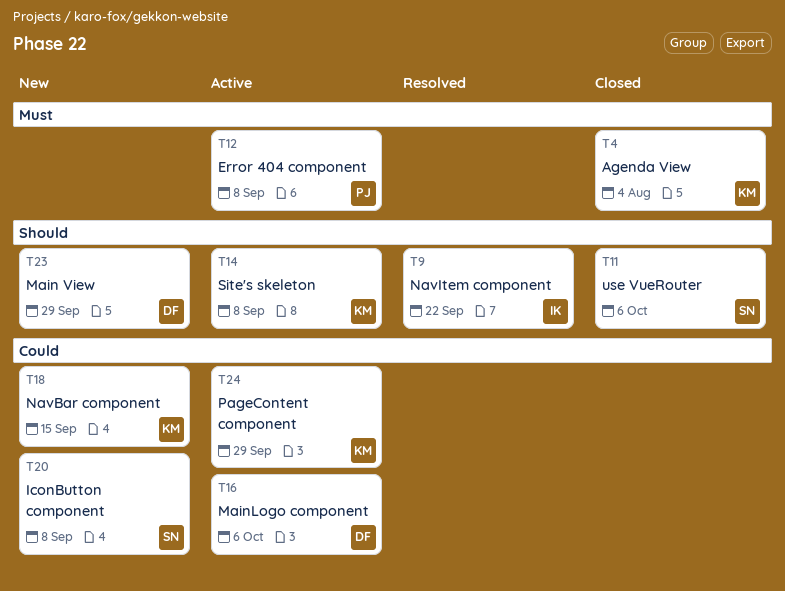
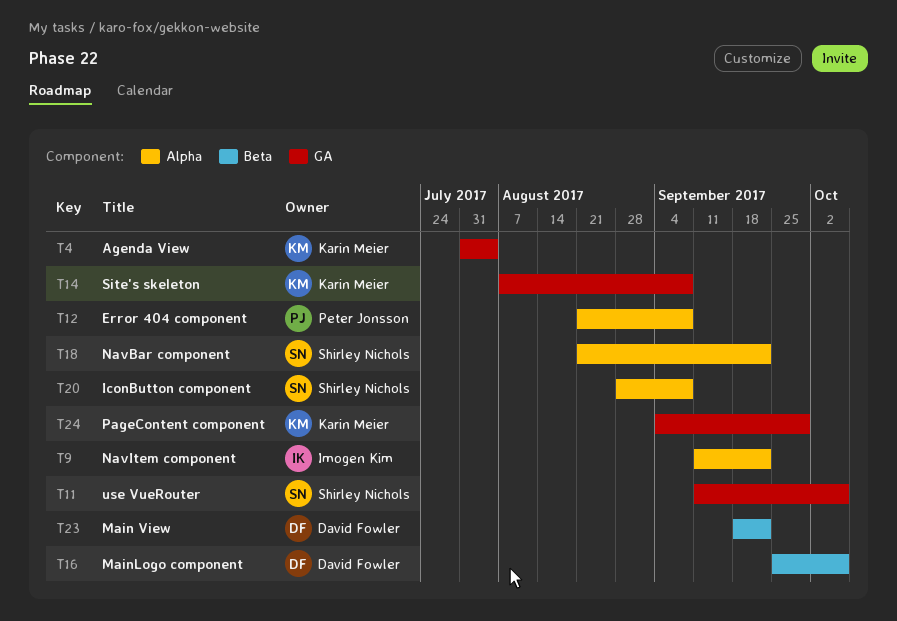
T18, owner: Karin Meier -> Shirley Nichols
T18, due: Sep 15 -> Sep 22
T23, due: Sep 29 -> Sep 22

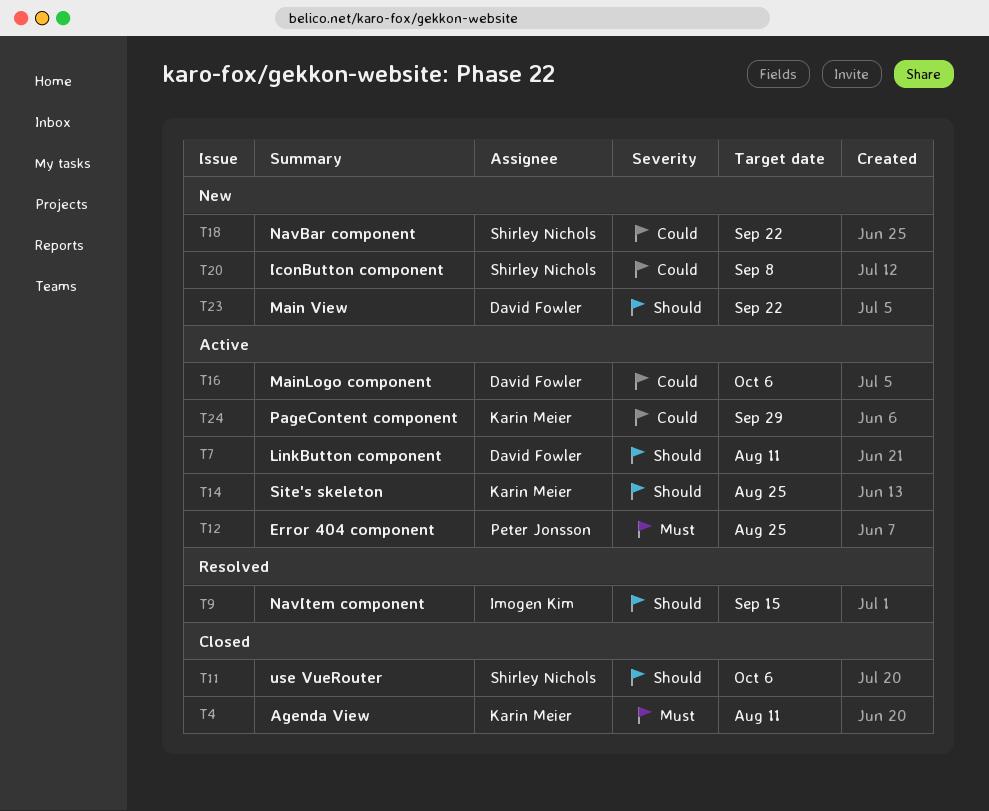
T4, due: Aug 4 -> Aug 11
T7: none -> present
T9, due: Sep 22 -> Sep 15
T12, due: Sep 8 -> Aug 25
T14, due: Sep 8 -> Aug 25

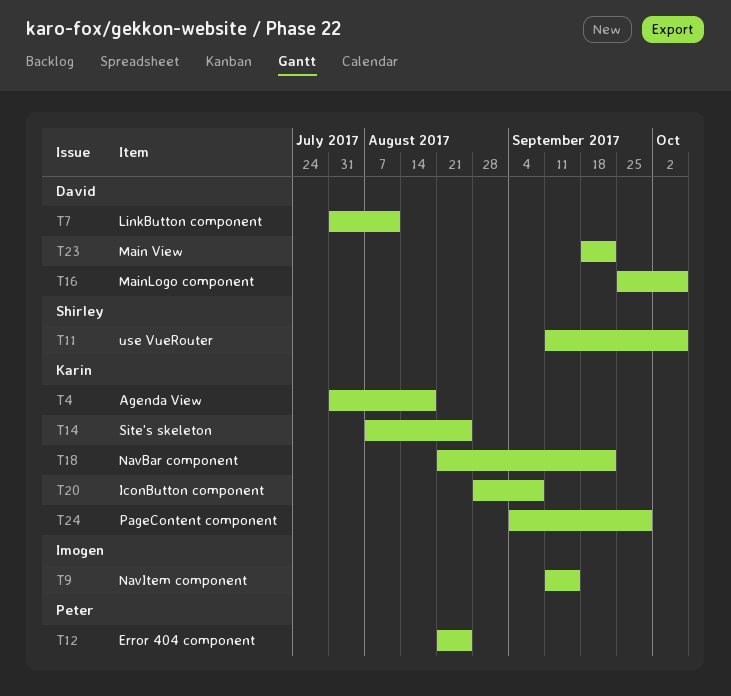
T4, due: Aug 11 -> Aug 18
T18, owner: Shirley Nichols -> Karin Meier
T20, owner: Shirley Nichols -> Karin Meier

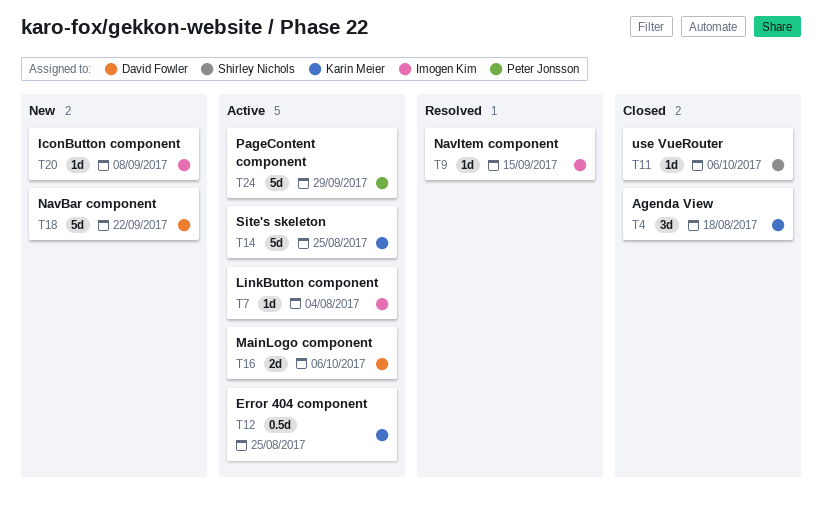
T7, owner: David Fowler -> Imogen Kim
T7, due: Aug 11 -> Aug 4
T12, owner: Peter Jonsson -> Karin Meier
T18, owner: Karin Meier -> David Fowler
T20, owner: Karin Meier -> Imogen Kim
T23: present -> none
T24, owner: Karin Meier -> Peter Jonsson

